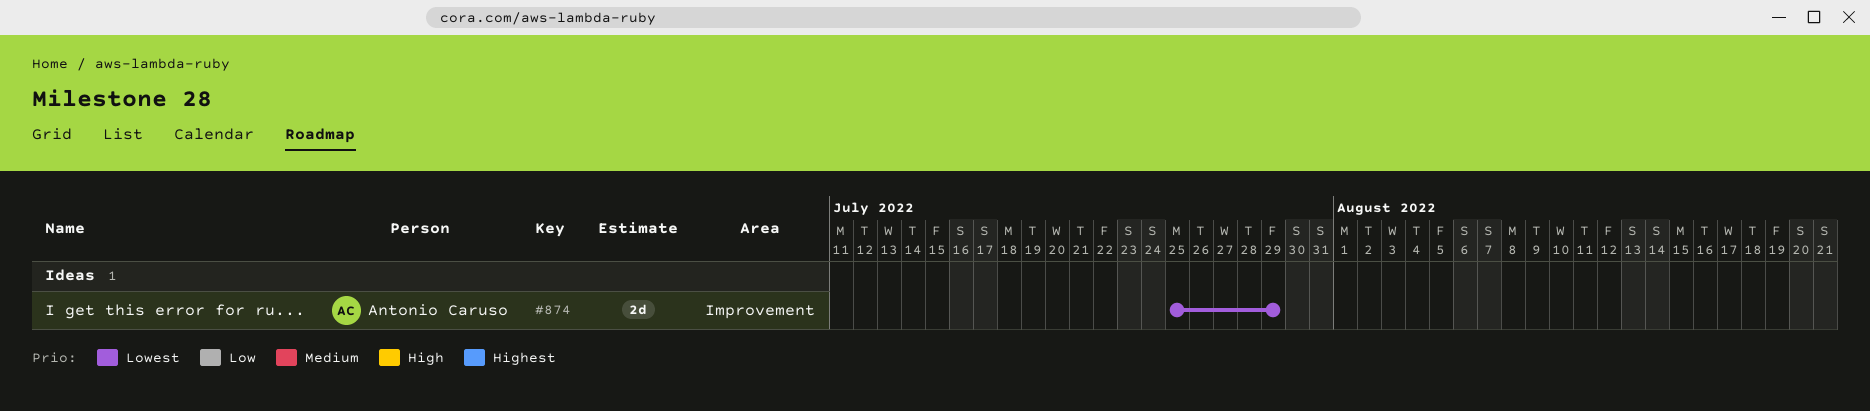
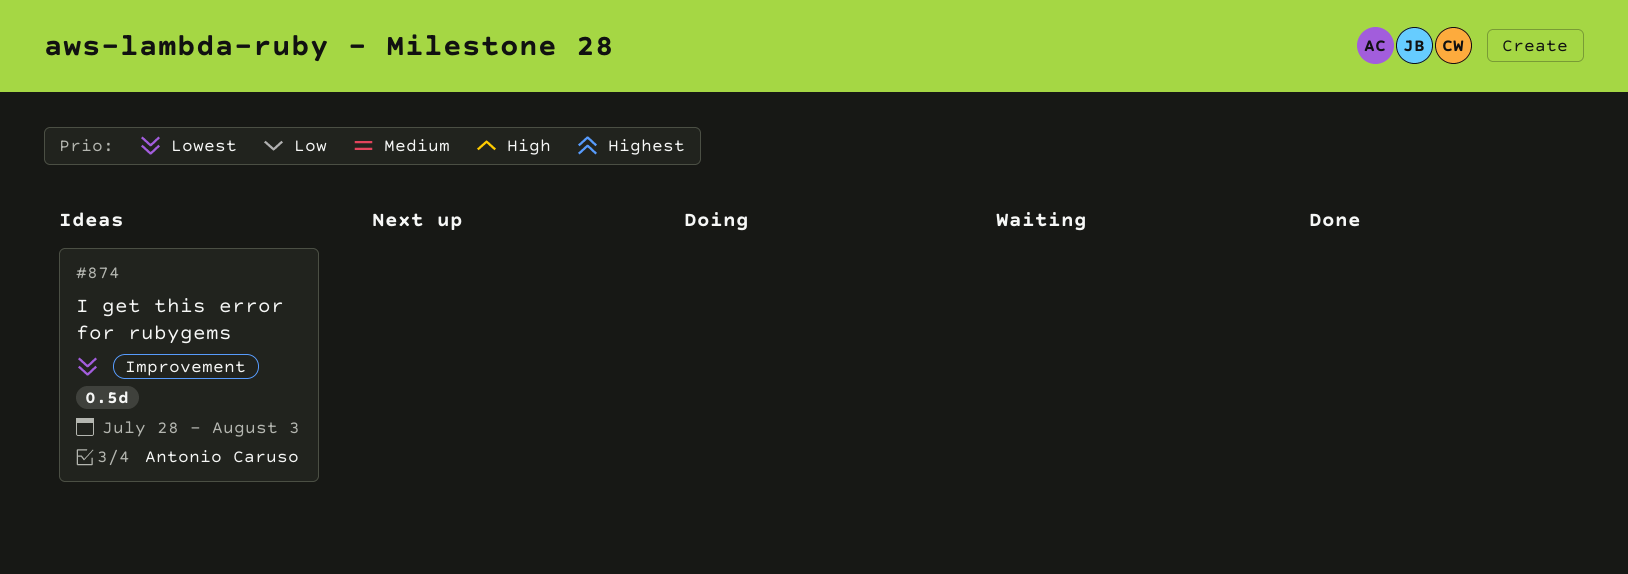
#874, estimate: 2d -> 0.5d
#874, start: Jul 25 -> Jul 28
#874, due: Jul 29 -> Aug 3

